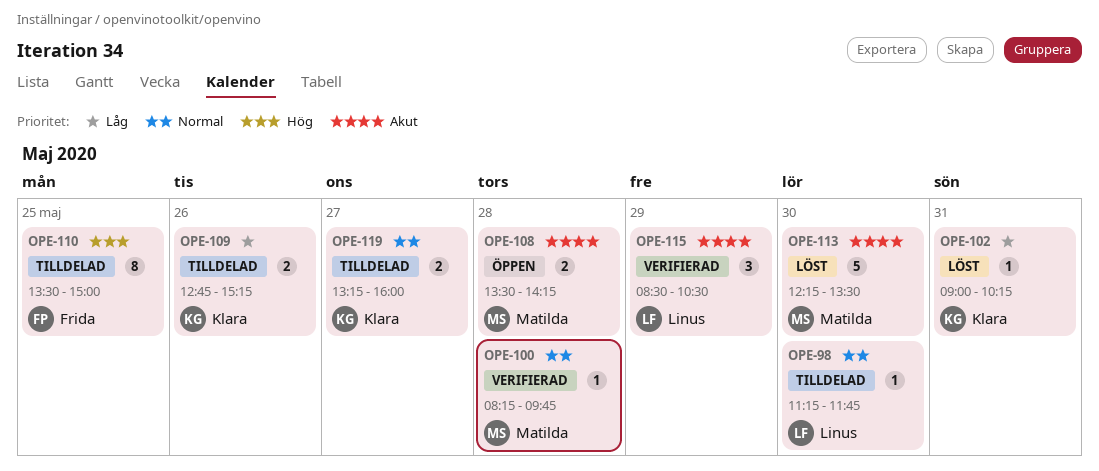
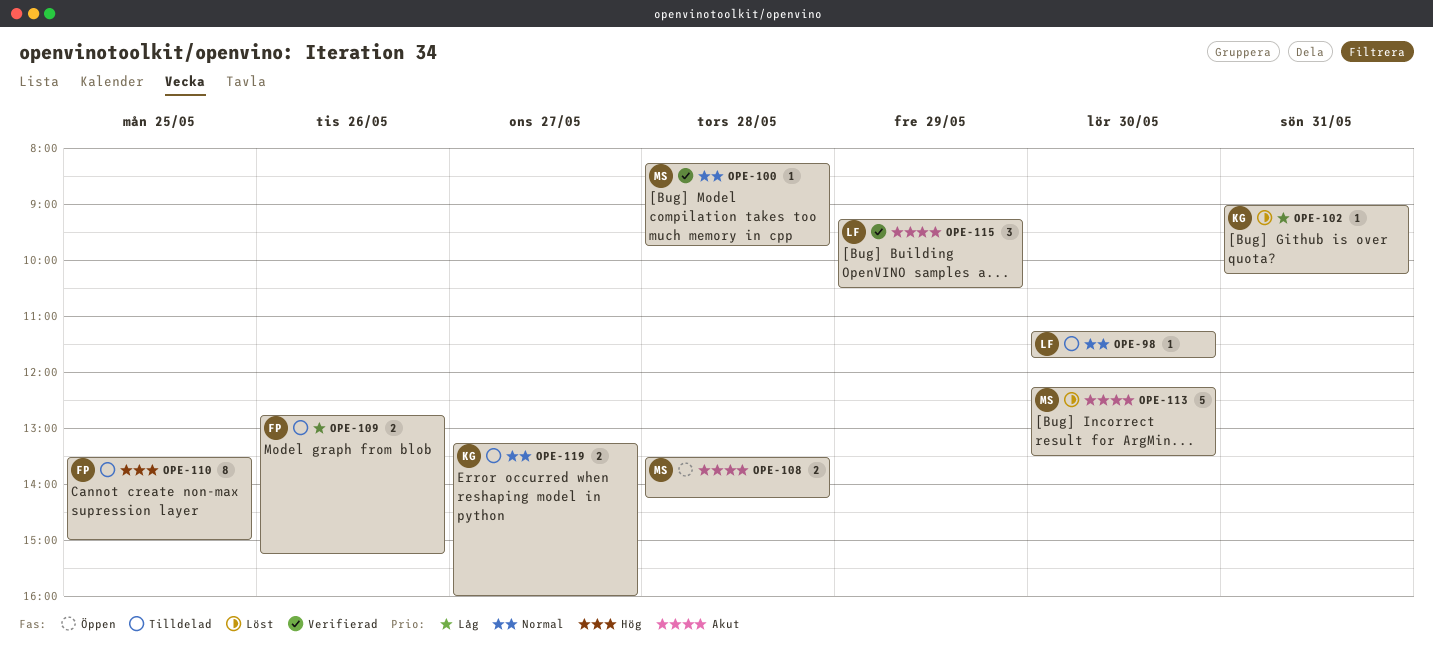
OPE-109, owner: Klara -> Frida
OPE-115, begins: 08:30 -> 09:15

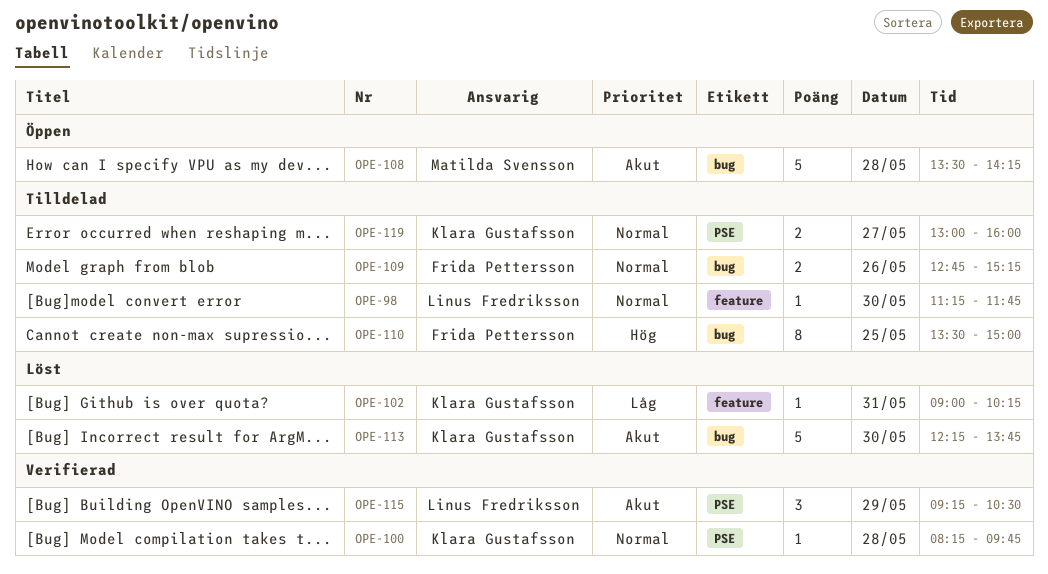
OPE-100, owner: Matilda Svensson -> Klara Gustafsson
OPE-108, estimate: 2 -> 5
OPE-109, priority: Låg -> Normal
OPE-113, owner: Matilda Svensson -> Klara Gustafsson
OPE-113, ends: 13:30 -> 13:45
OPE-119, begins: 13:15 -> 13:00

